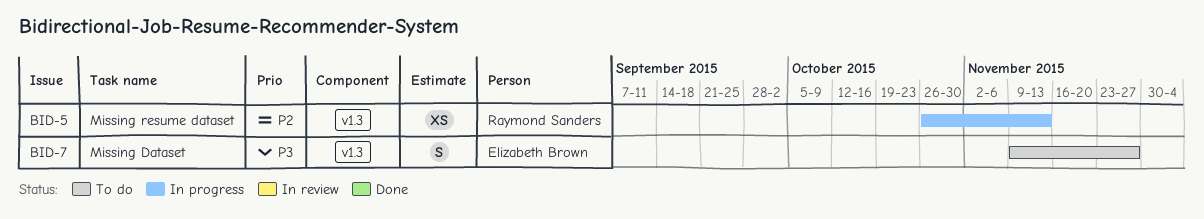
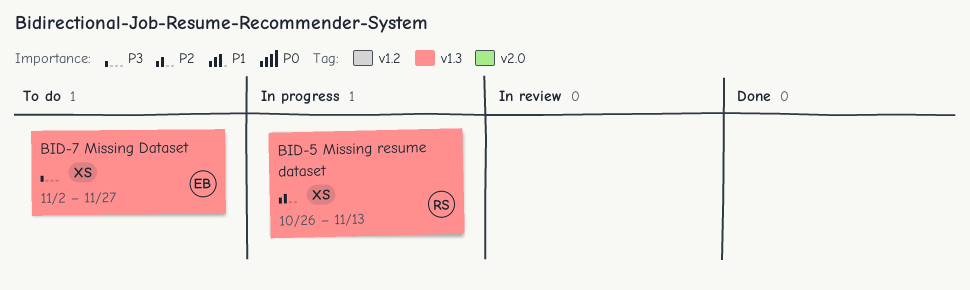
BID-7, estimate: S -> XS
BID-7, start: Nov 9 -> Nov 2

